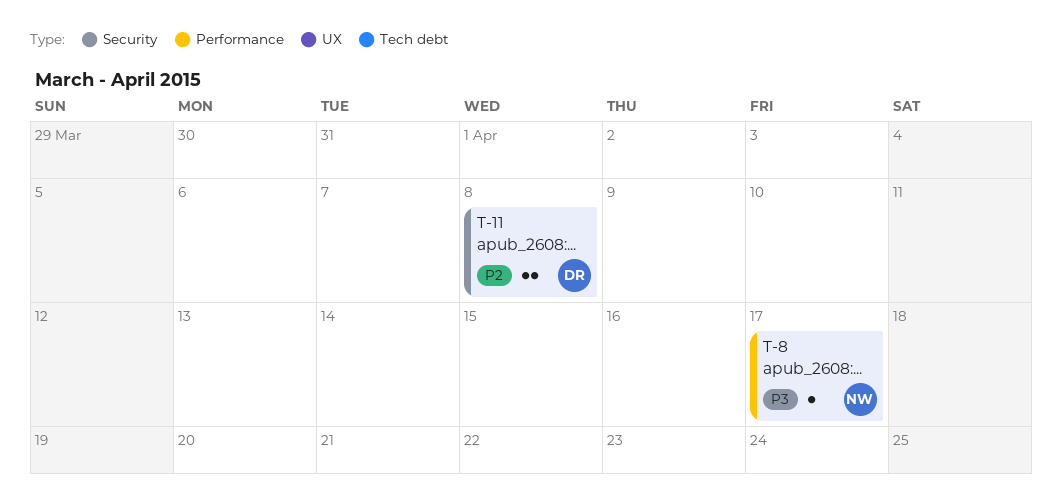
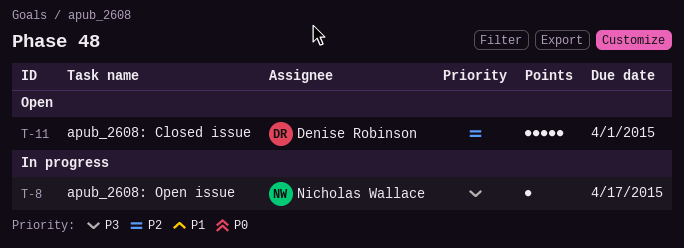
T-11, estimate: 2 -> 5
T-11, due: Apr 8 -> Apr 1

